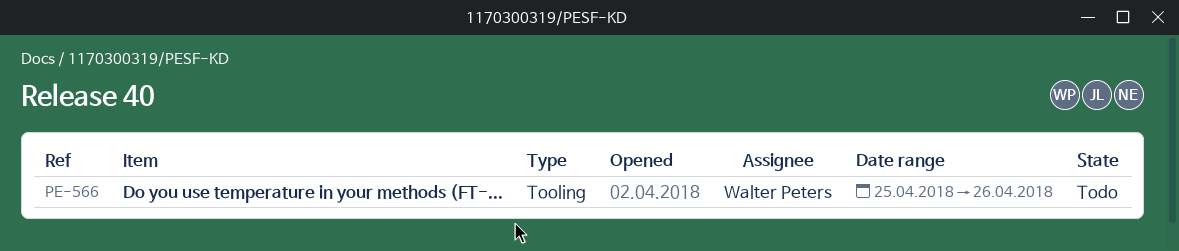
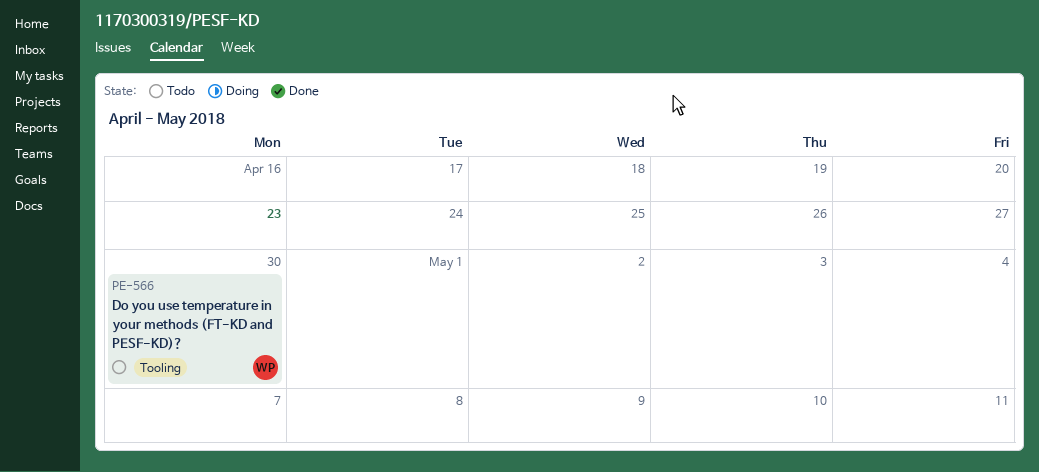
PE-566, due: Apr 26 -> Apr 30

